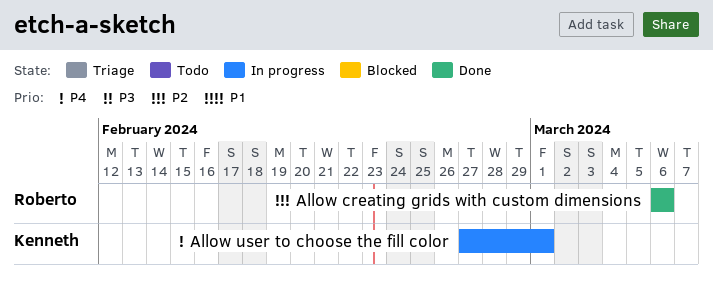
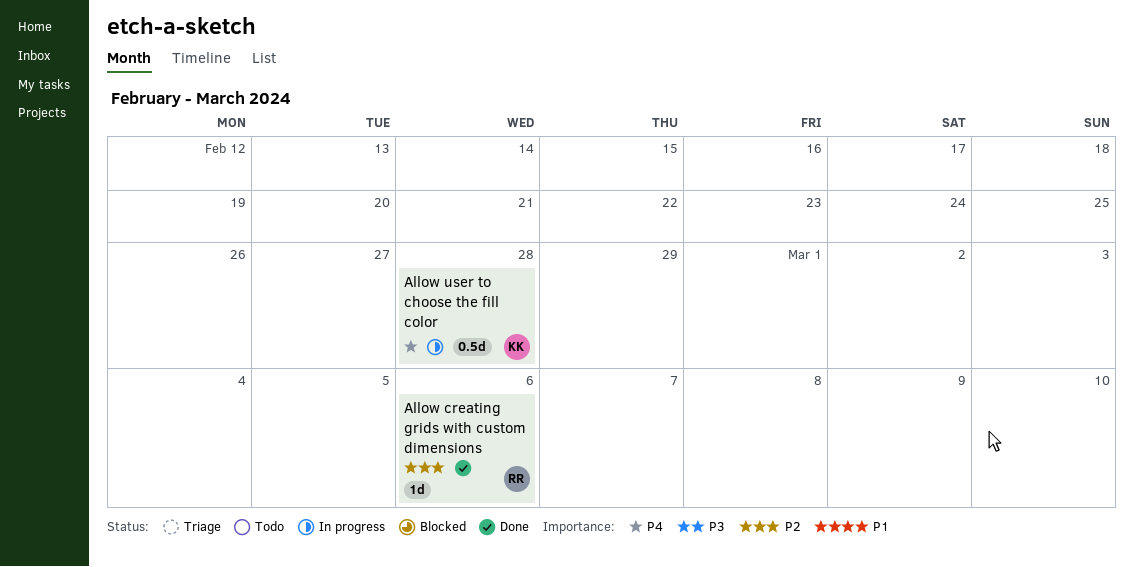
Allow user to choose the fill color, due: Mar 1 -> Feb 28

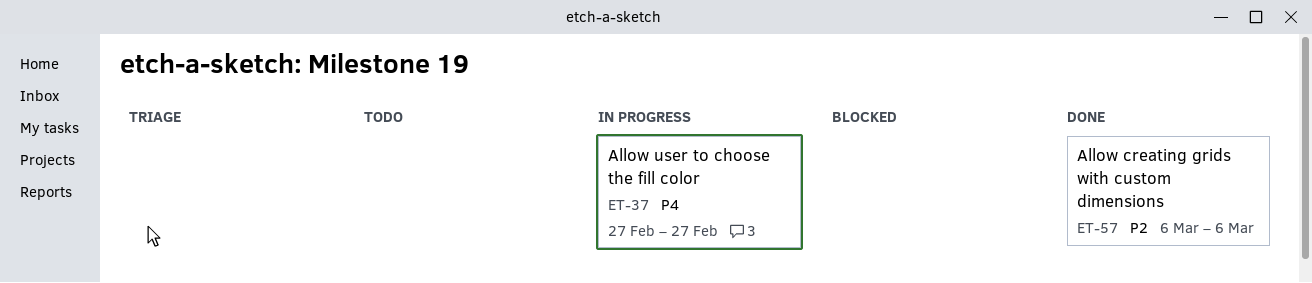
Allow user to choose the fill color, due: Feb 28 -> Feb 27

